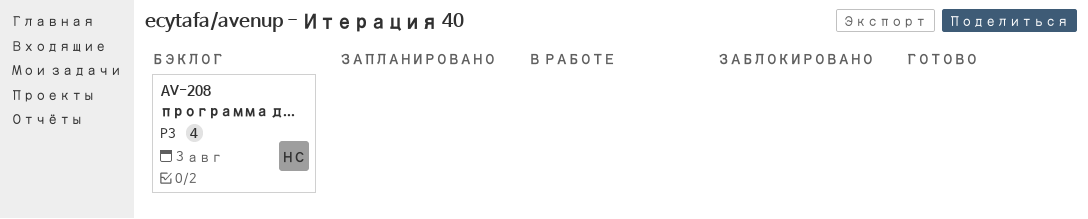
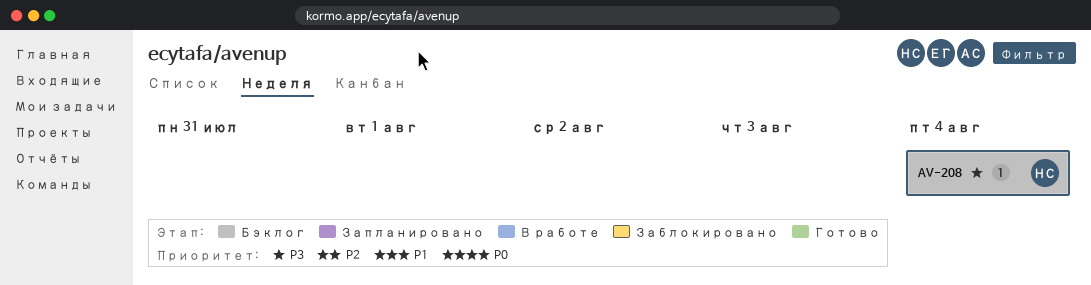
AV-208, estimate: 4 -> 1
AV-208, due: Aug 3 -> Aug 4

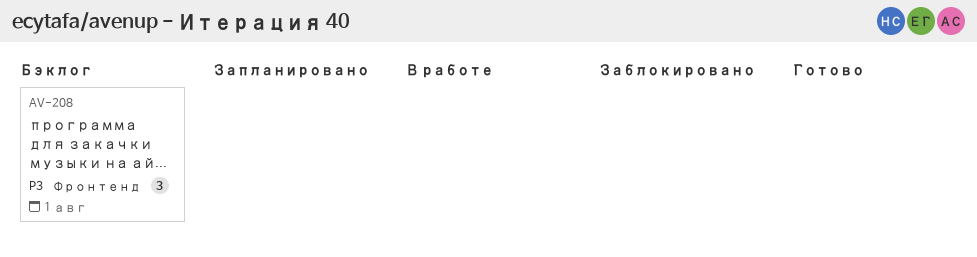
AV-208, estimate: 1 -> 3
AV-208, due: Aug 4 -> Aug 1

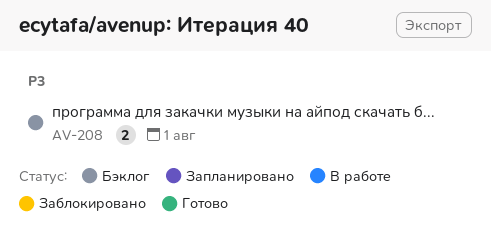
AV-208, estimate: 3 -> 2

